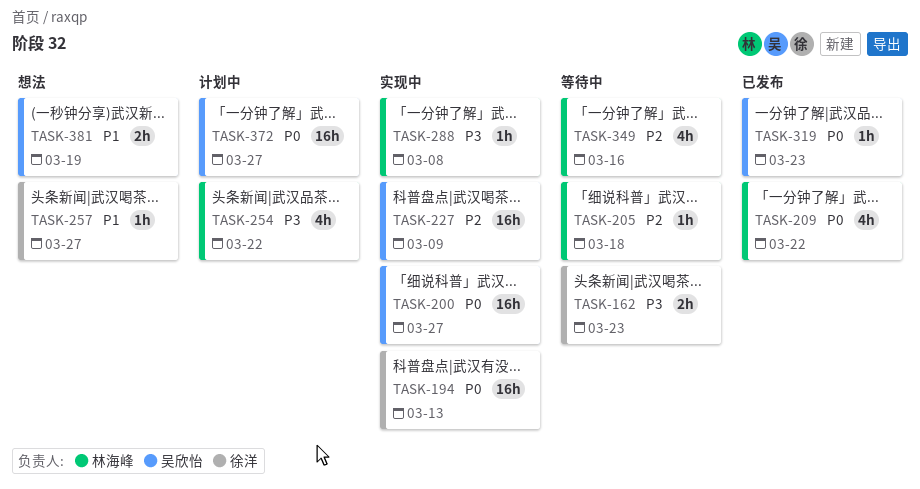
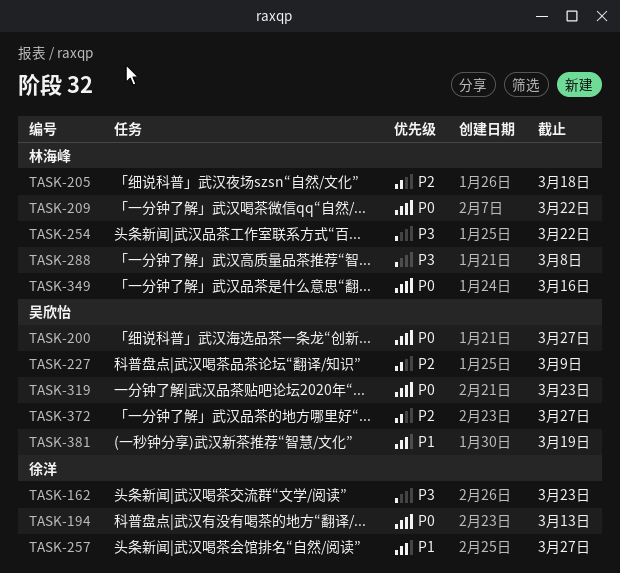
TASK-349, priority: P2 -> P0
TASK-372, priority: P0 -> P2

